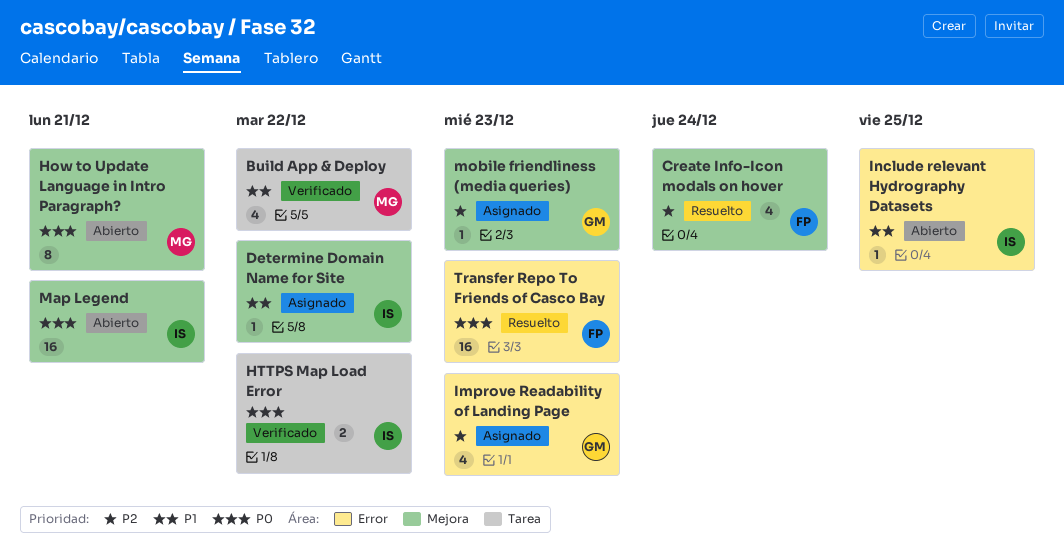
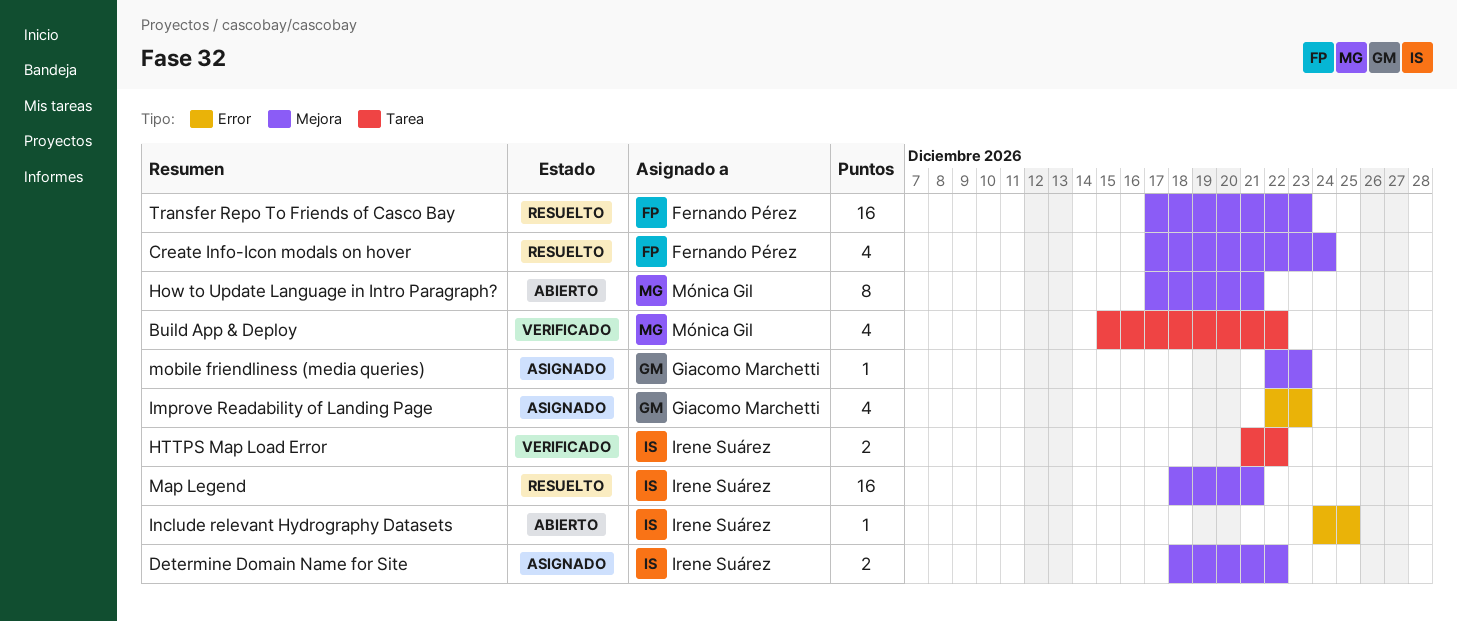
Determine Domain Name for Site, estimate: 1 -> 2
Map Legend, status: Abierto -> Resuelto
Transfer Repo To Friends of Casco Bay, label: Error -> Mejora

